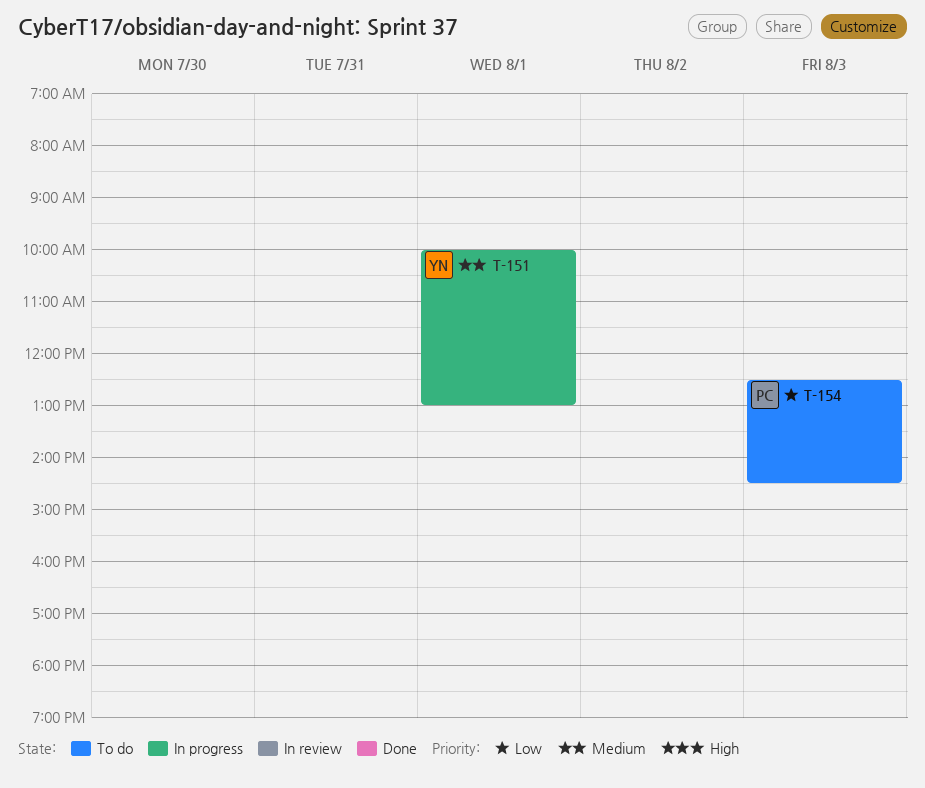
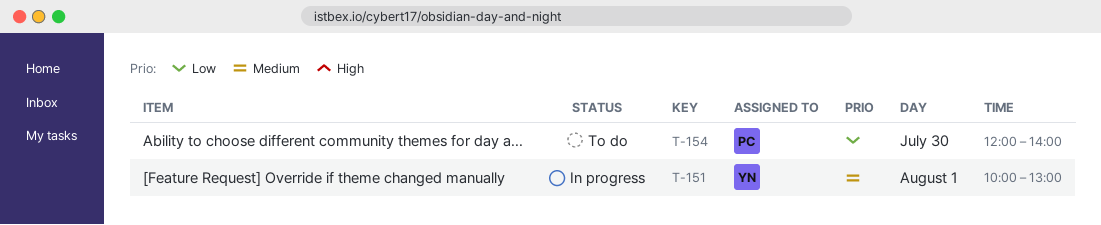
T-154, day: Aug 3 -> Jul 30
T-154, begins: 12:30 -> 12:00
T-154, ends: 14:30 -> 14:00

